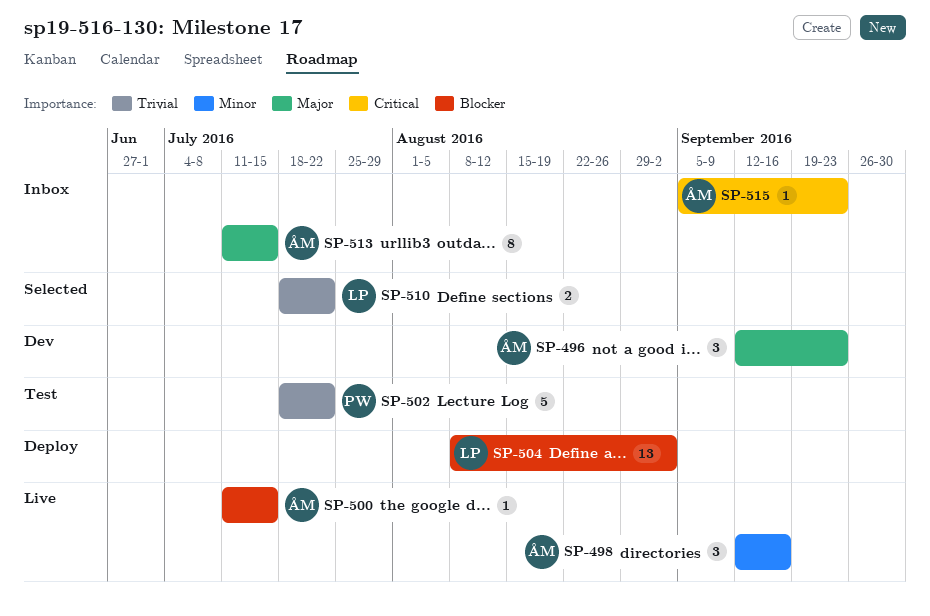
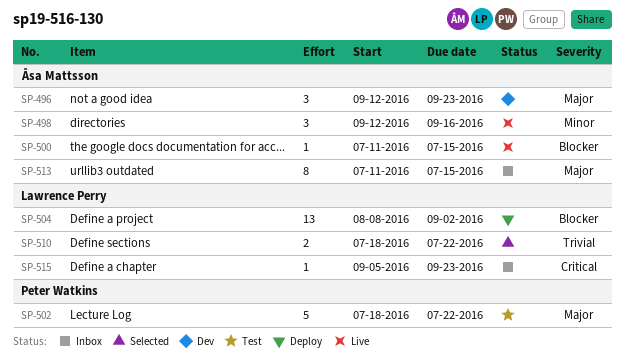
SP-502, priority: Trivial -> Major
SP-515, owner: Åsa Mattsson -> Lawrence Perry

